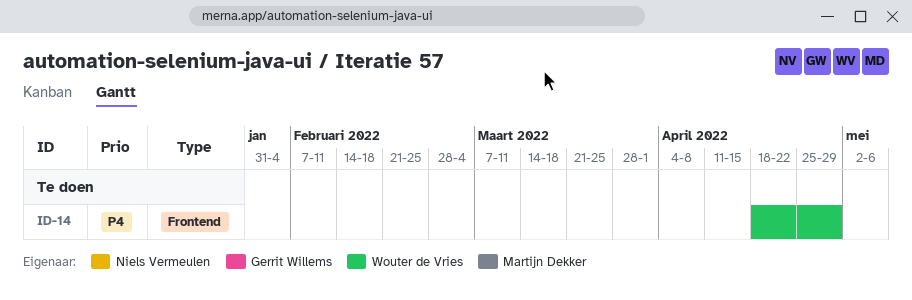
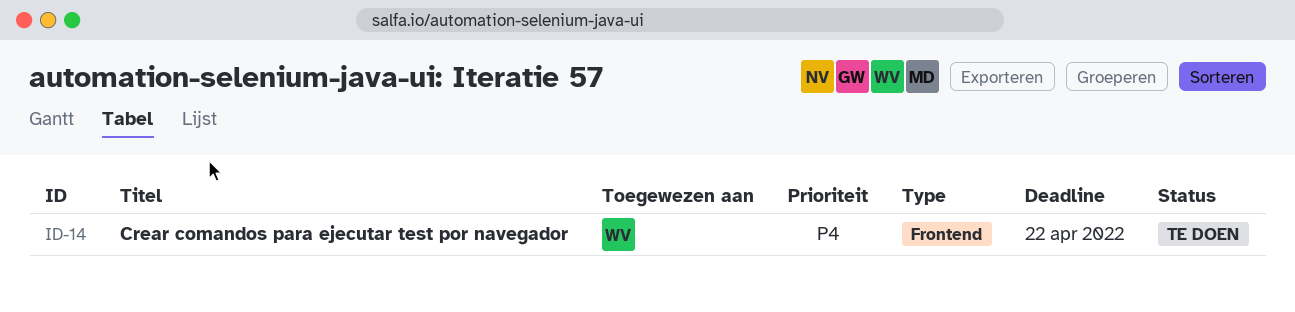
ID-14, due: Apr 29 -> Apr 22

